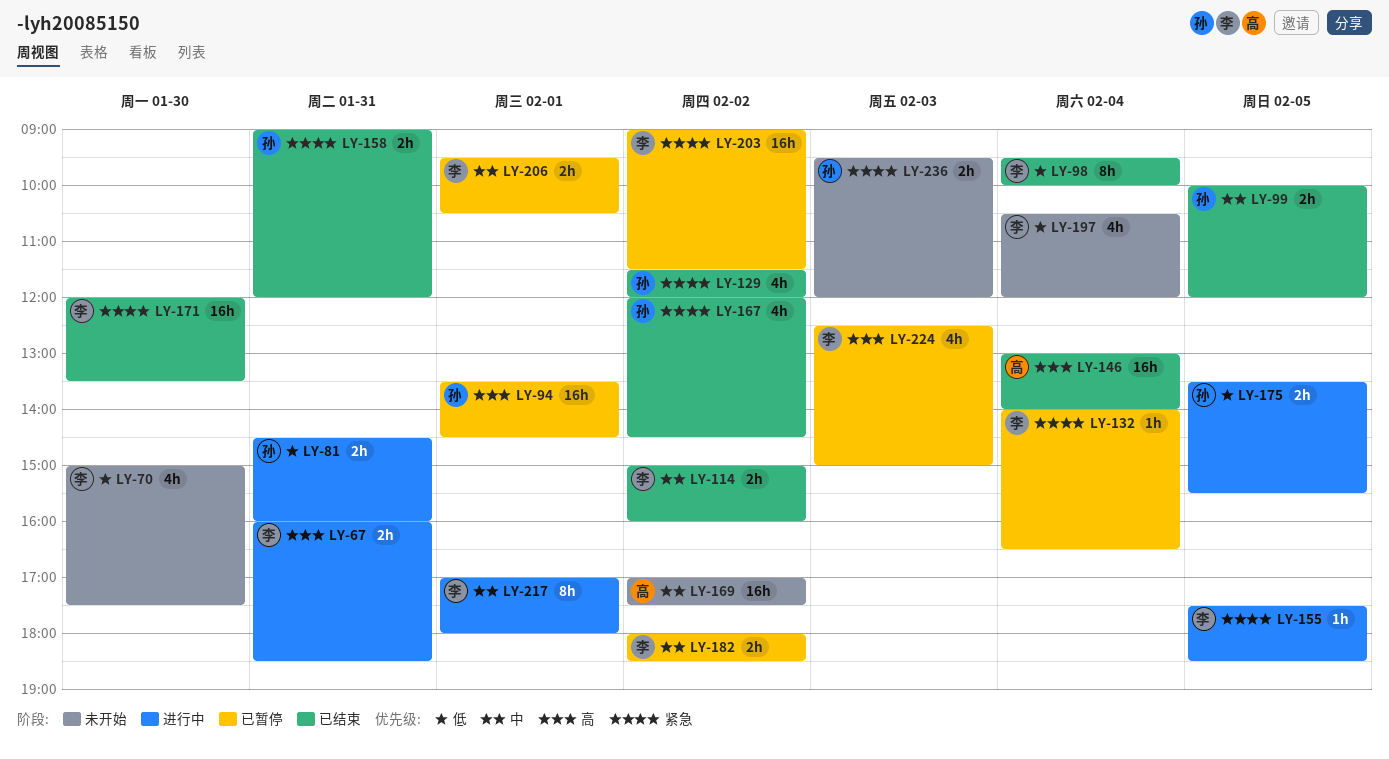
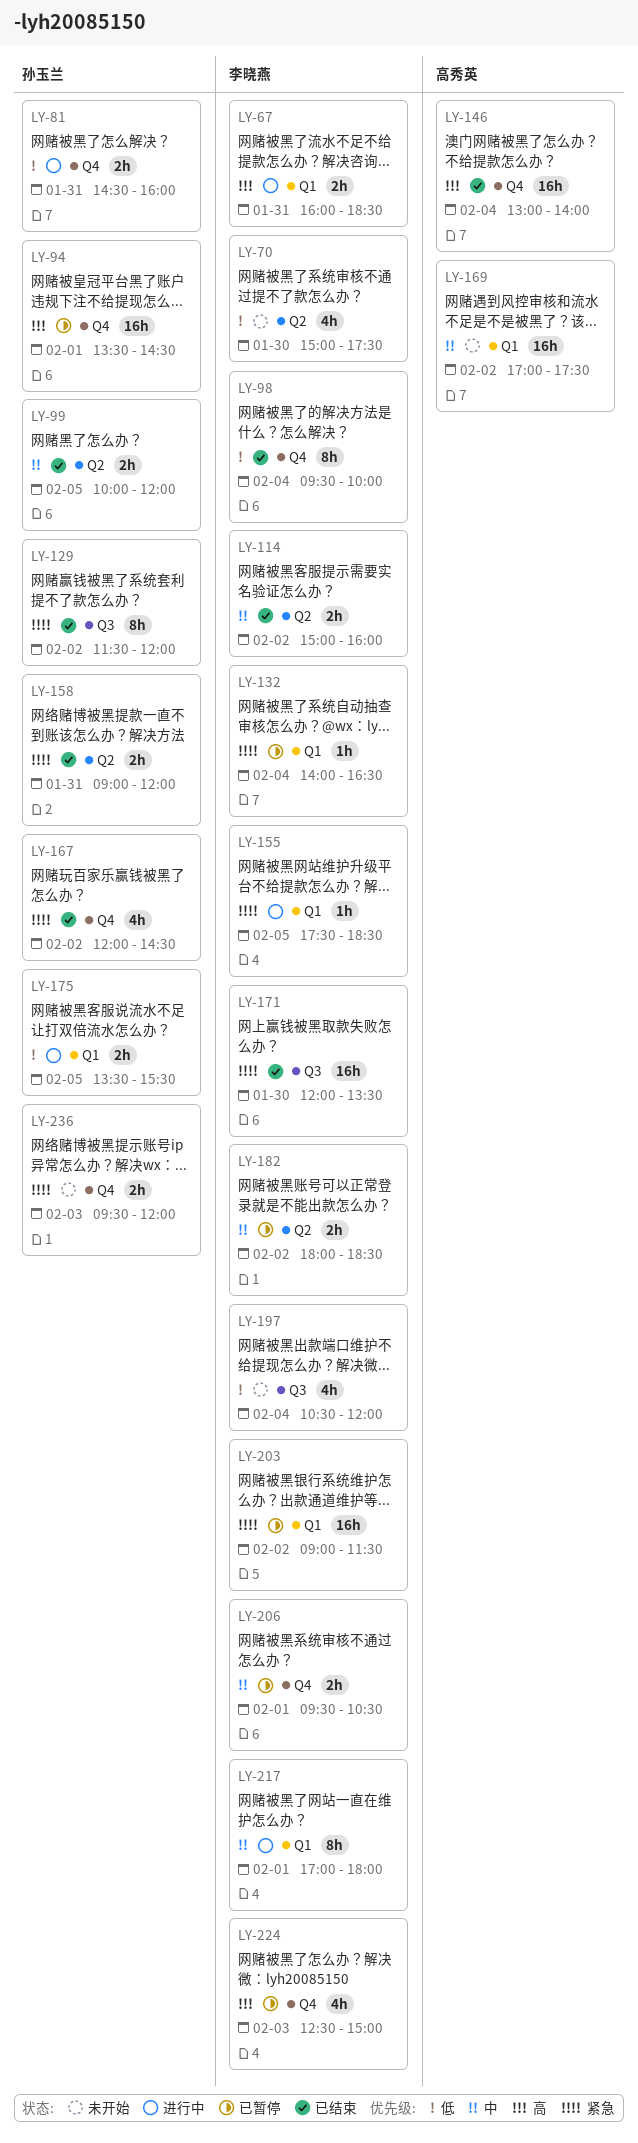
LY-129, estimate: 4h -> 8h

